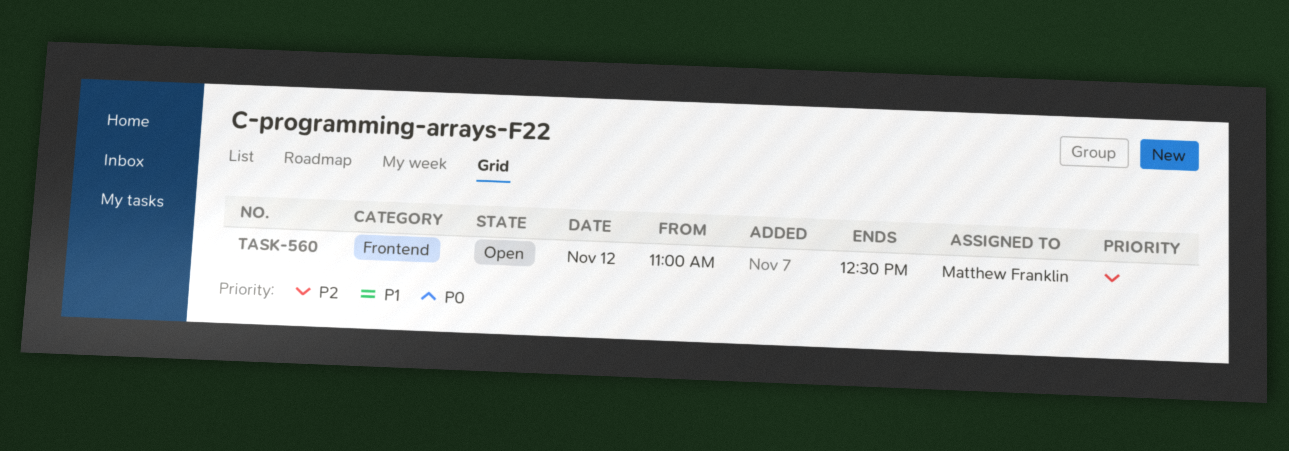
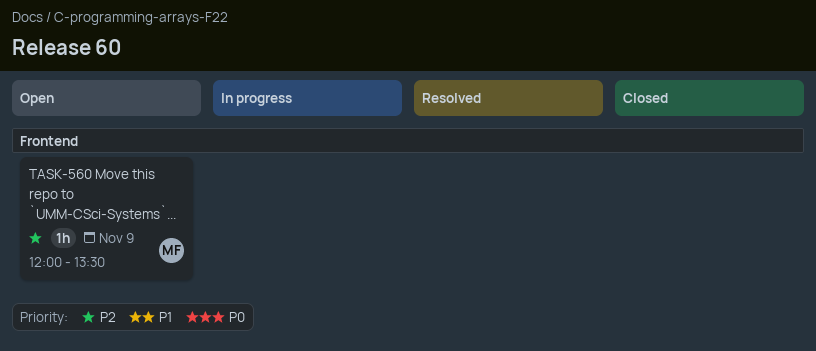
TASK-560, day: Nov 12 -> Nov 9
TASK-560, begins: 11:00 -> 12:00
TASK-560, ends: 12:30 -> 13:30

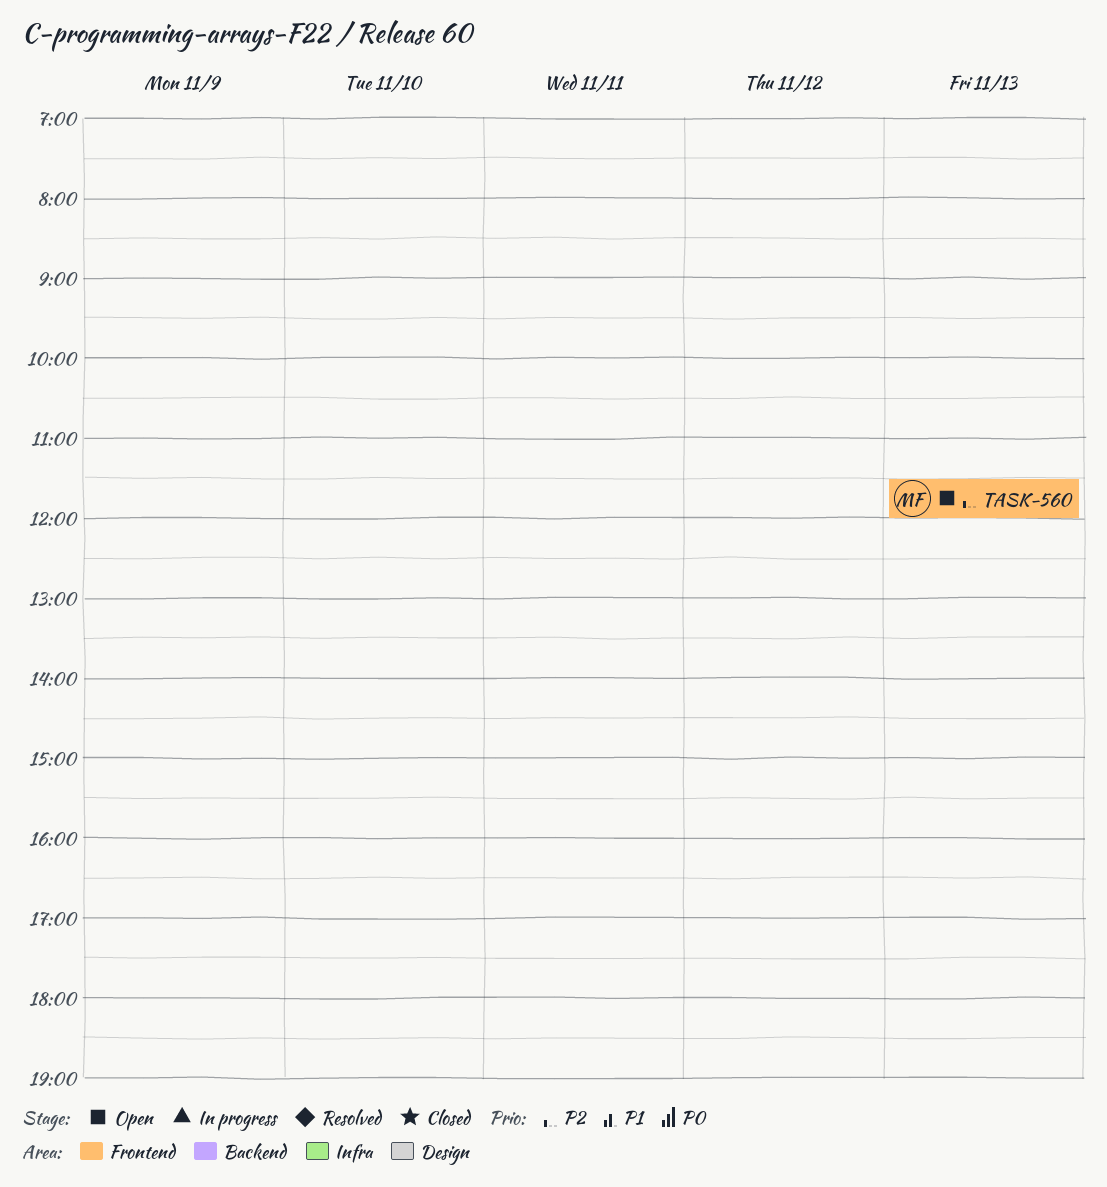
TASK-560, day: Nov 9 -> Nov 13
TASK-560, begins: 12:00 -> 11:30
TASK-560, ends: 13:30 -> 12:00

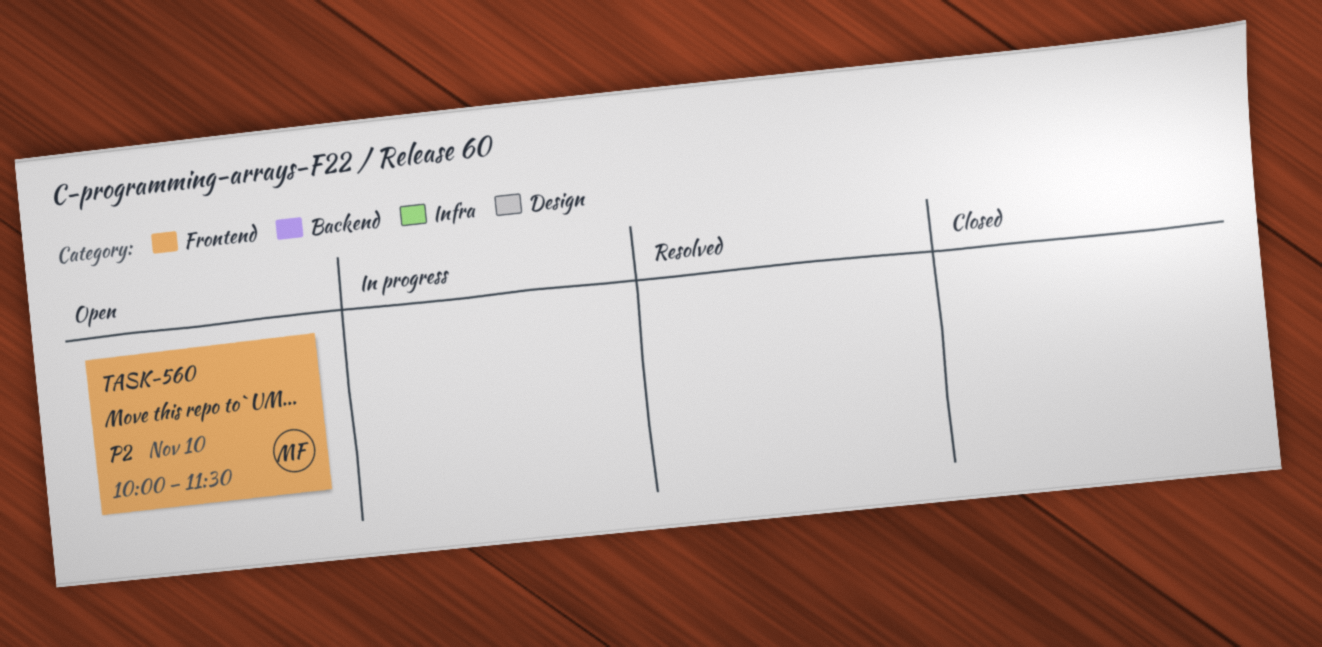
TASK-560, day: Nov 13 -> Nov 10
TASK-560, begins: 11:30 -> 10:00
TASK-560, ends: 12:00 -> 11:30

